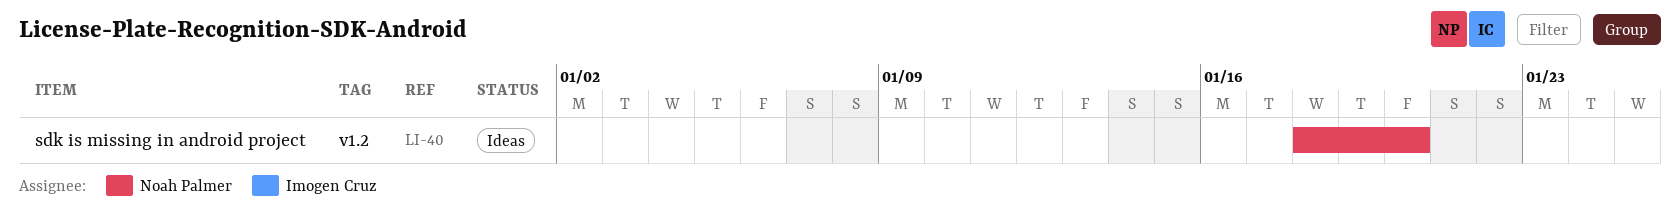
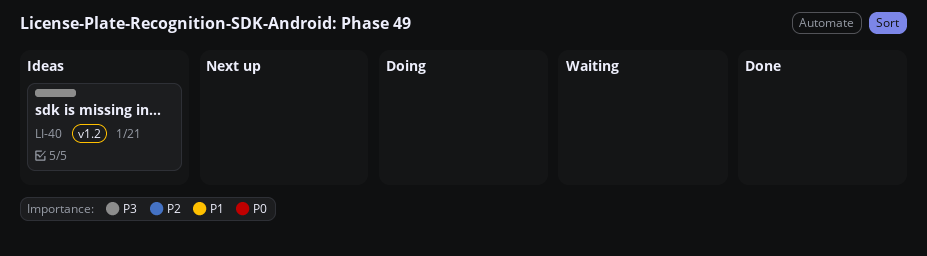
LI-40, due: Jan 20 -> Jan 21

